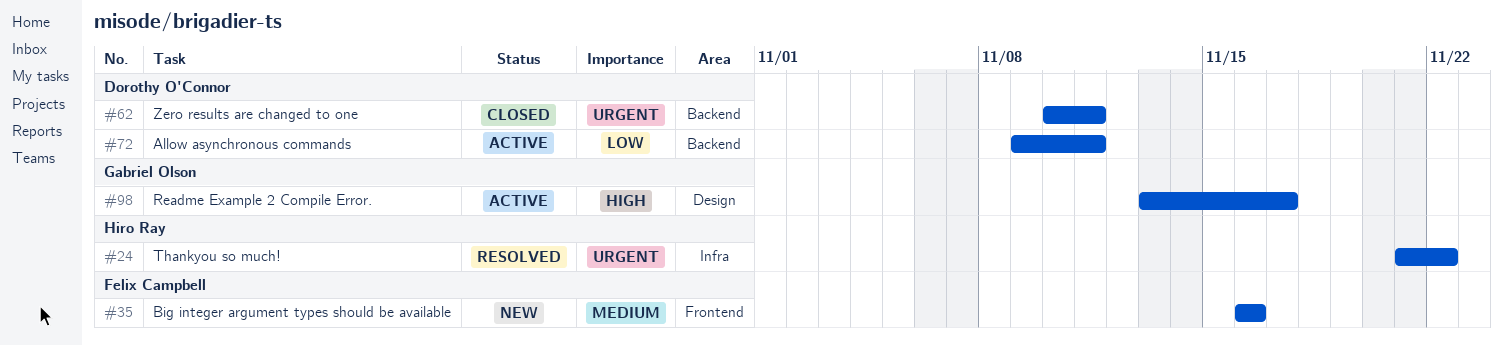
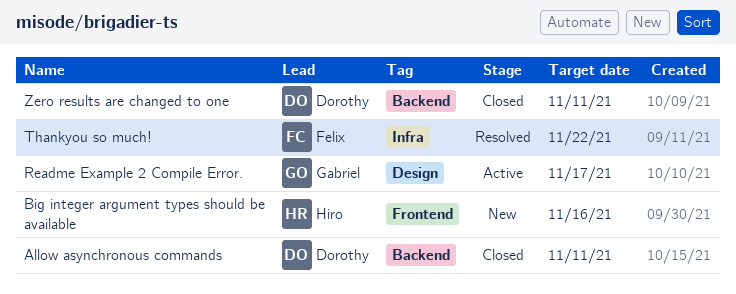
Allow asynchronous commands, status: Active -> Closed
Big integer argument types should be available, owner: Felix Campbell -> Hiro Ray
Thankyou so much!, owner: Hiro Ray -> Felix Campbell

